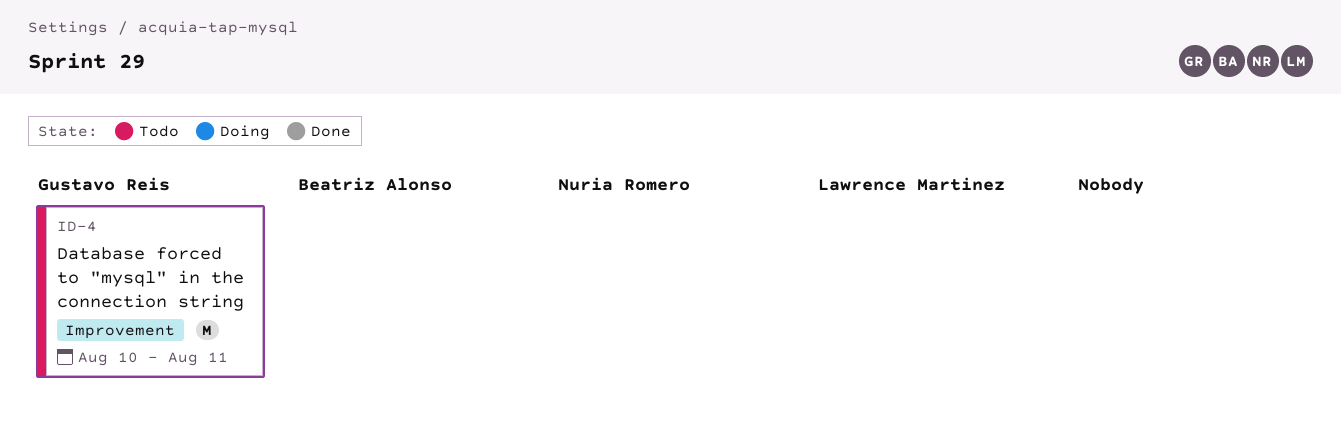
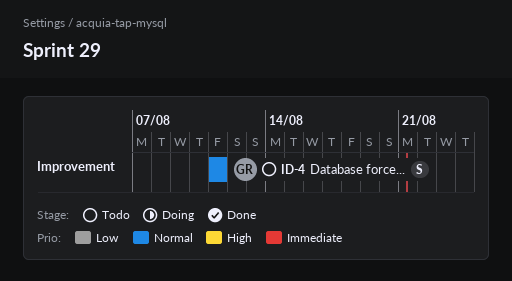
ID-4, estimate: M -> S
ID-4, start: Aug 10 -> Aug 11

